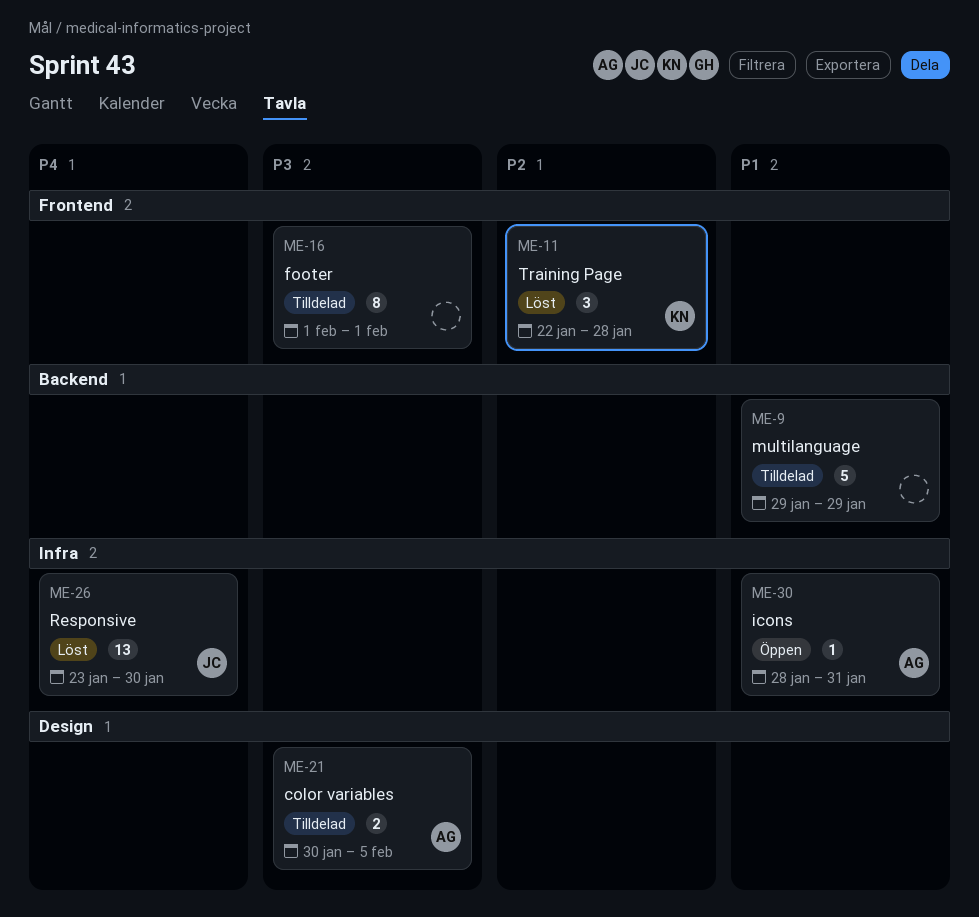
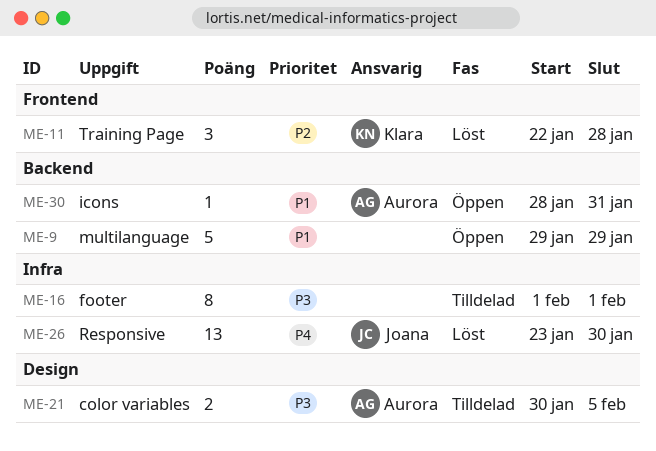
ME-9, status: Tilldelad -> Öppen
ME-16, label: Frontend -> Infra
ME-30, label: Infra -> Backend

